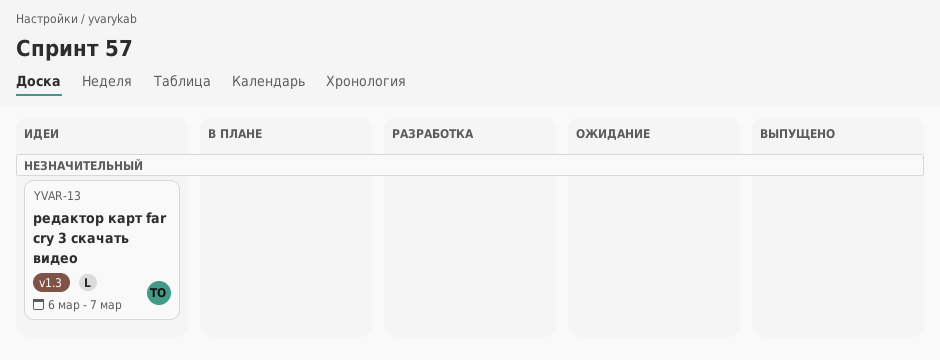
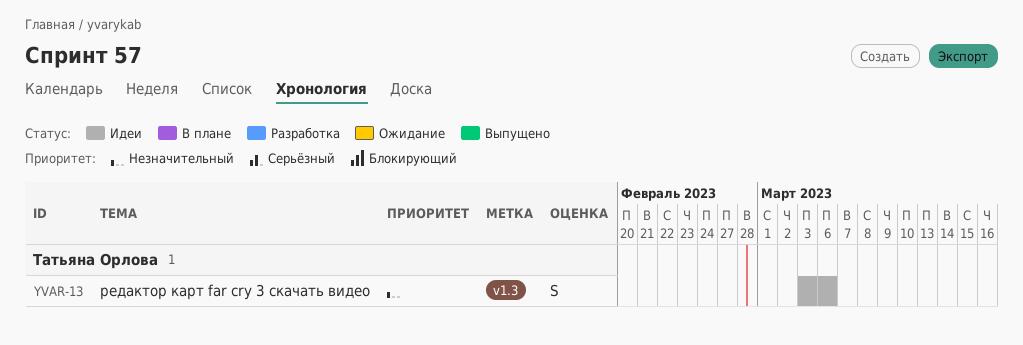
YVAR-13, estimate: L -> S
YVAR-13, start: Mar 6 -> Mar 3
YVAR-13, due: Mar 7 -> Mar 6

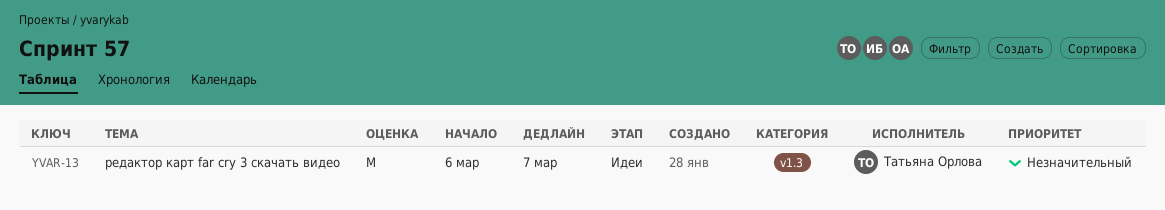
YVAR-13, estimate: S -> M
YVAR-13, start: Mar 3 -> Mar 6
YVAR-13, due: Mar 6 -> Mar 7

